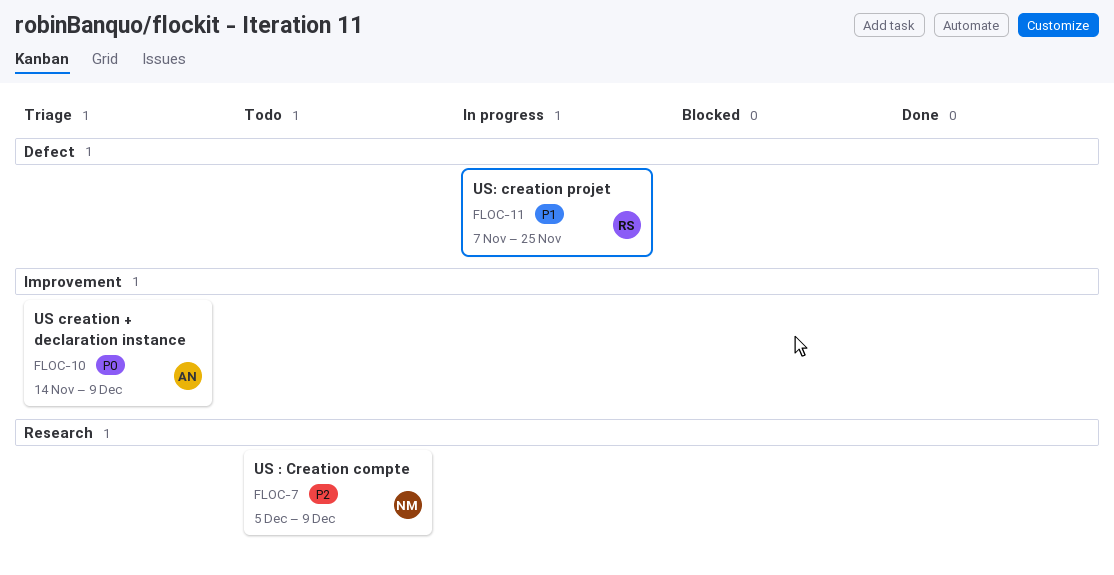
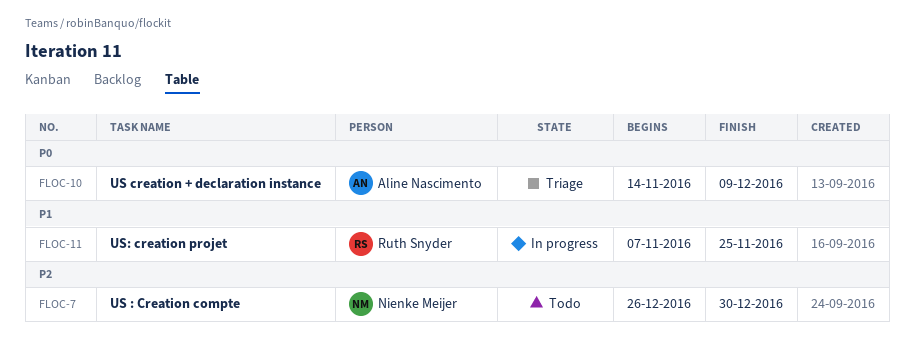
FLOC-7, start: Dec 5 -> Dec 26
FLOC-7, due: Dec 9 -> Dec 30

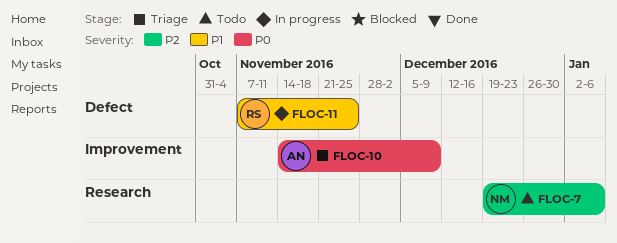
FLOC-7, start: Dec 26 -> Dec 19
FLOC-7, due: Dec 30 -> Jan 6

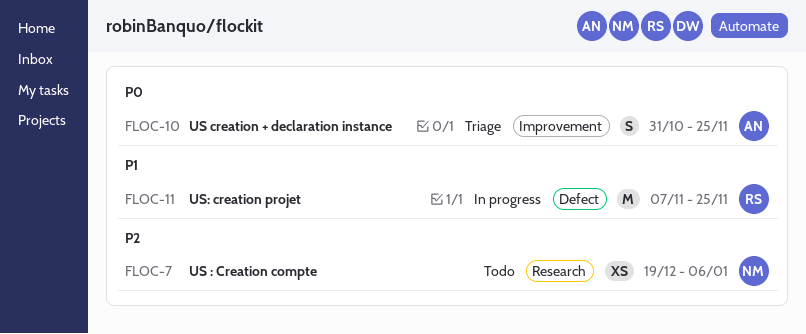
FLOC-10, start: Nov 14 -> Oct 31
FLOC-10, due: Dec 9 -> Nov 25

